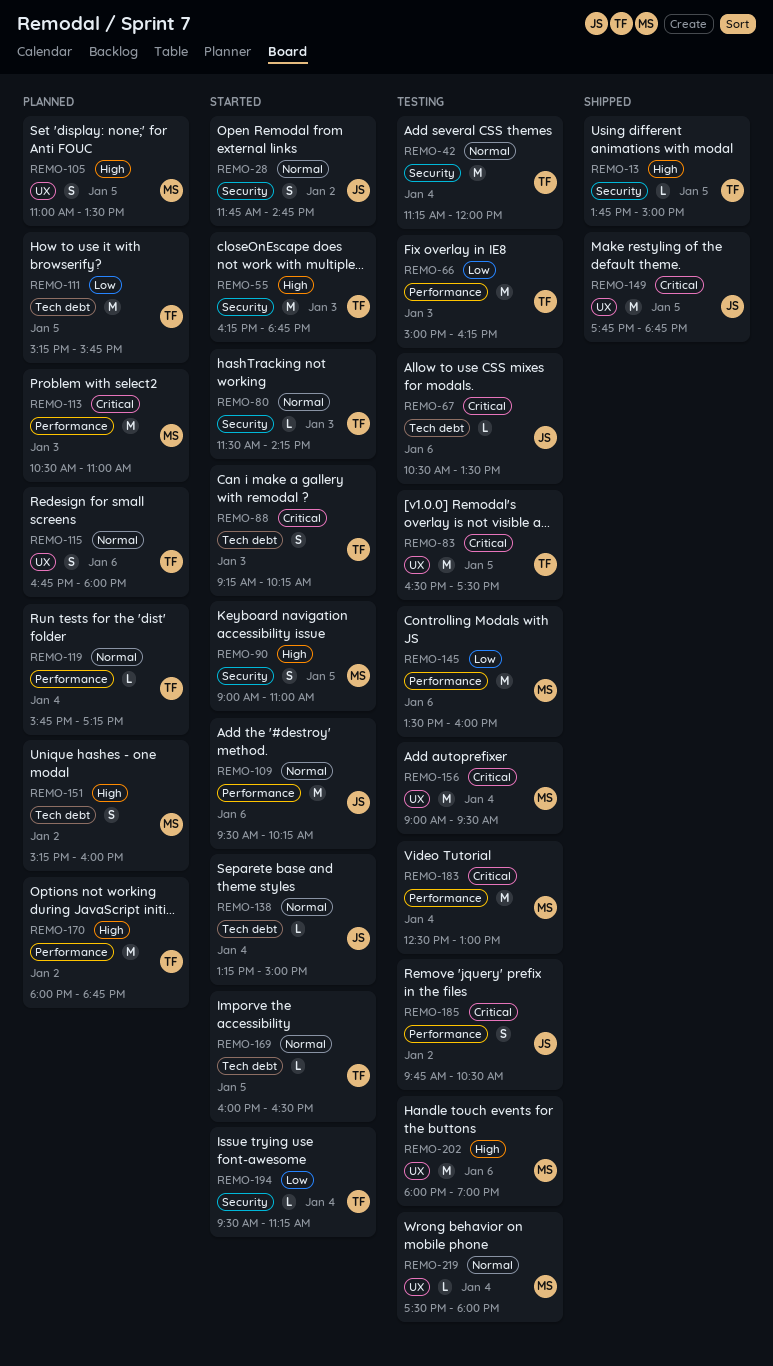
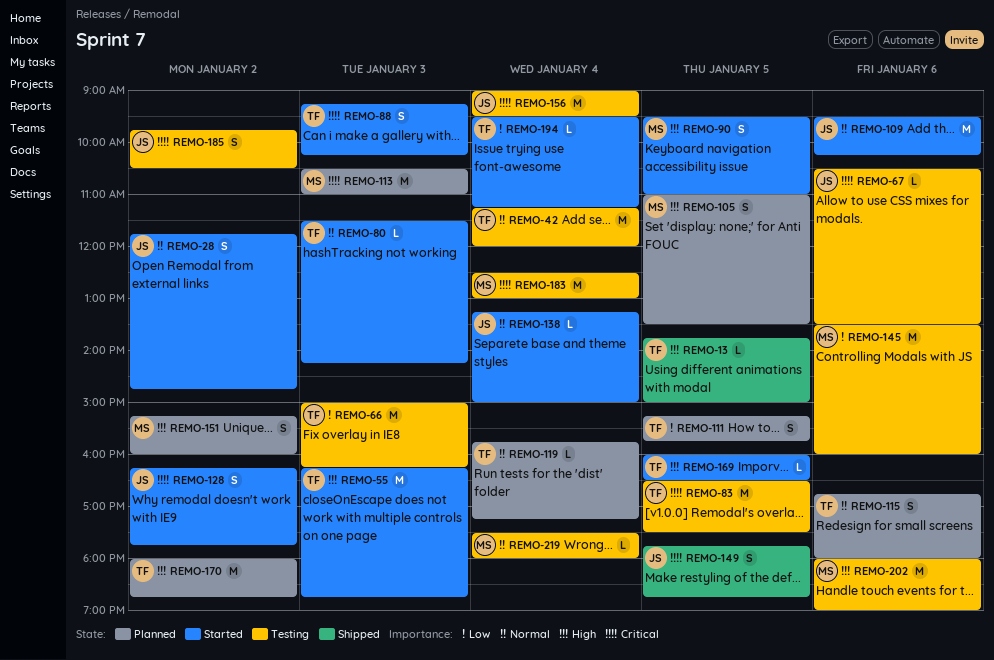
REMO-90, begins: 09:00 -> 09:30
REMO-111, estimate: M -> S
REMO-128: none -> present
REMO-149, estimate: M -> S
REMO-156, owner: MS -> JS
REMO-169, priority: Normal -> High

